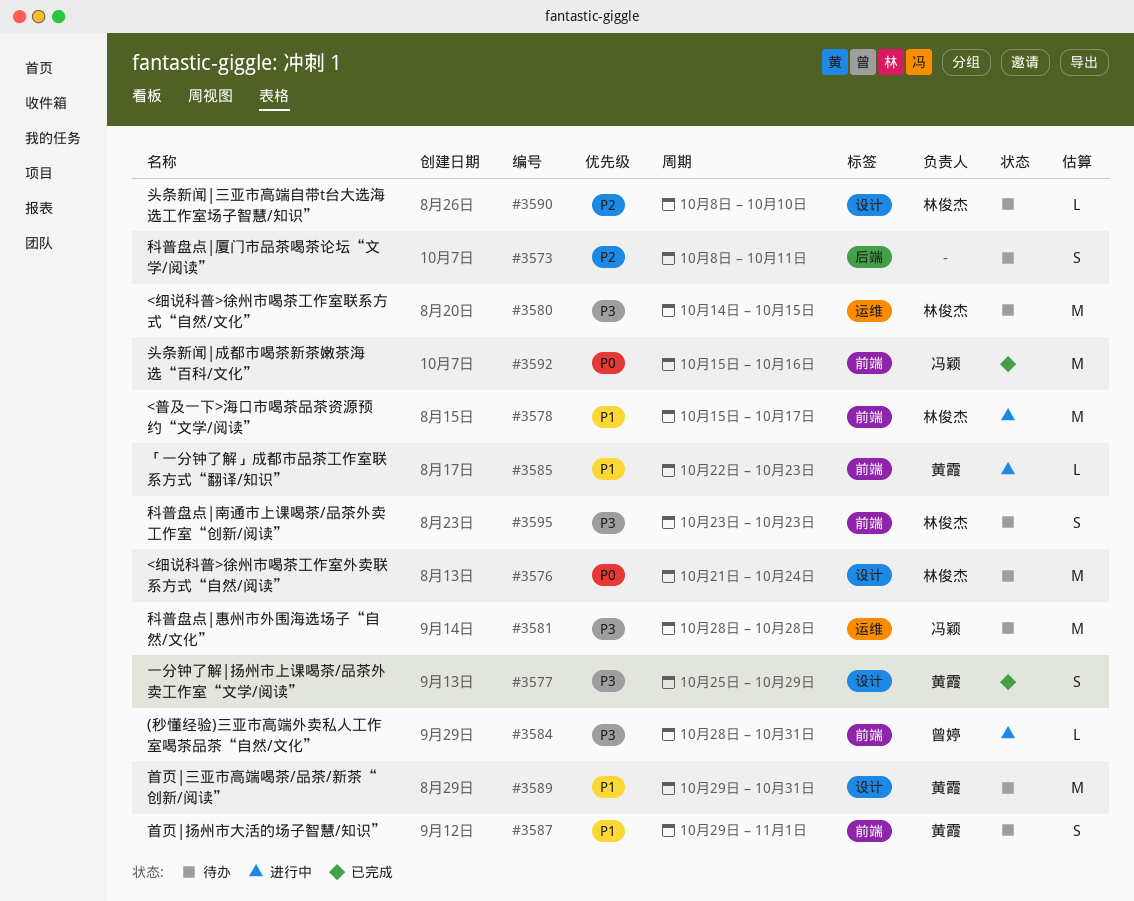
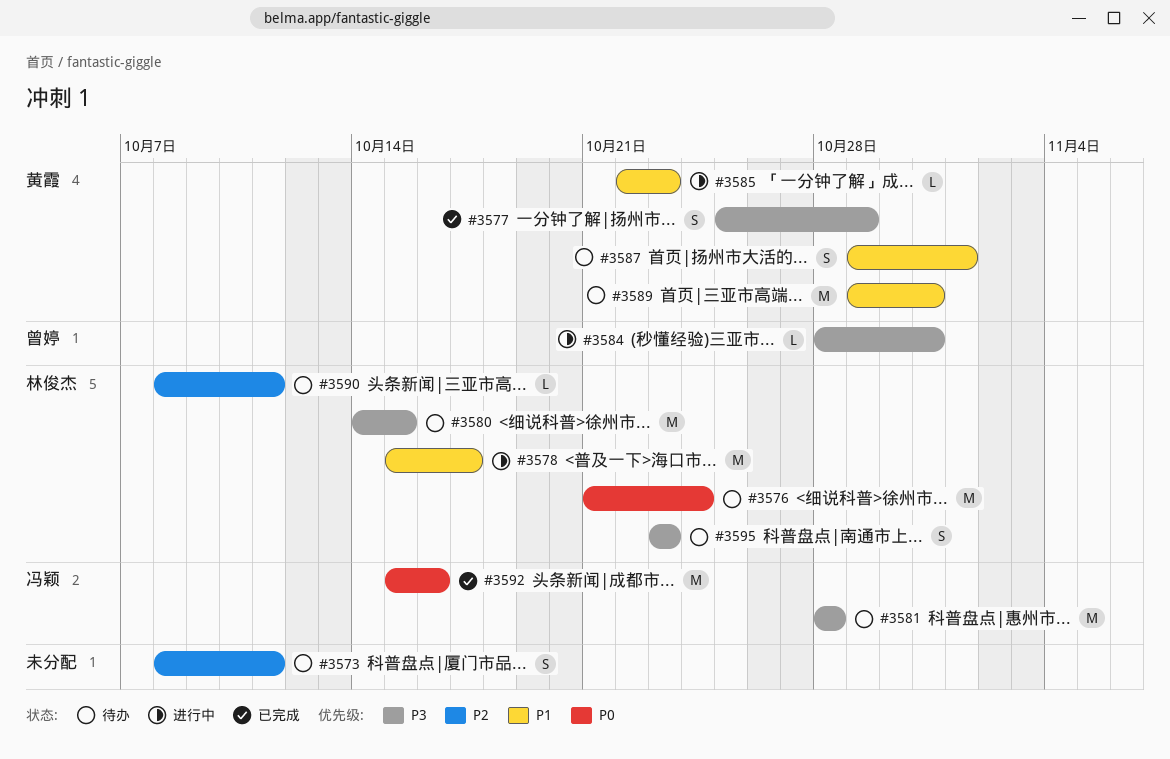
#3590, due: Oct 10 -> Oct 11

